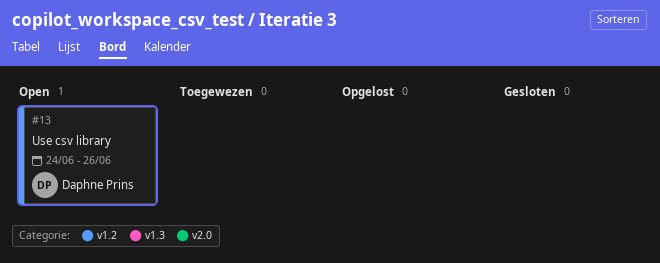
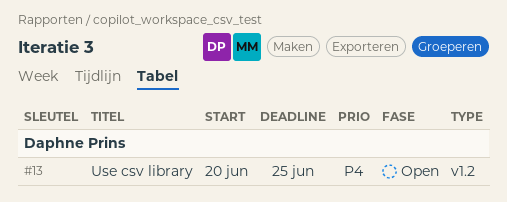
#13, start: Jun 24 -> Jun 20
#13, due: Jun 26 -> Jun 25

